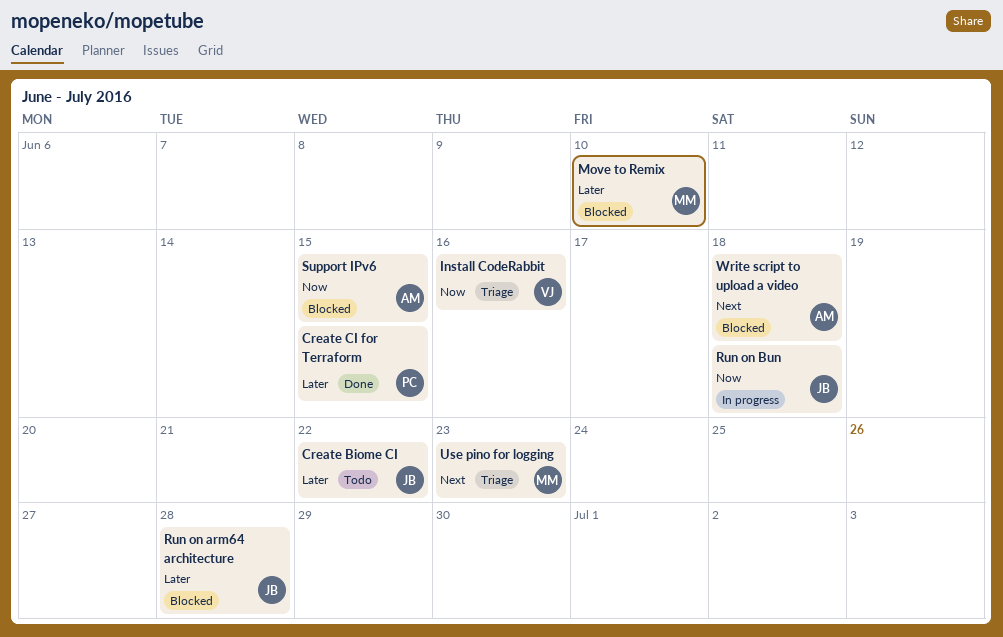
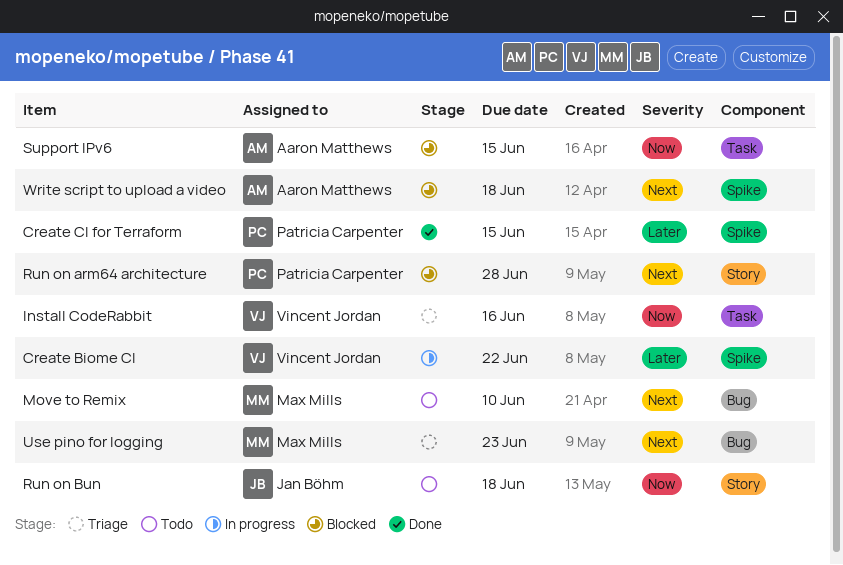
Create Biome CI, status: Todo -> In progress
Create Biome CI, owner: Jan Böhm -> Vincent Jordan
Move to Remix, status: Blocked -> Todo
Move to Remix, priority: Later -> Next
Run on arm64 architecture, owner: Jan Böhm -> Patricia Carpenter
Run on arm64 architecture, priority: Later -> Next
Run on Bun, status: In progress -> Todo

